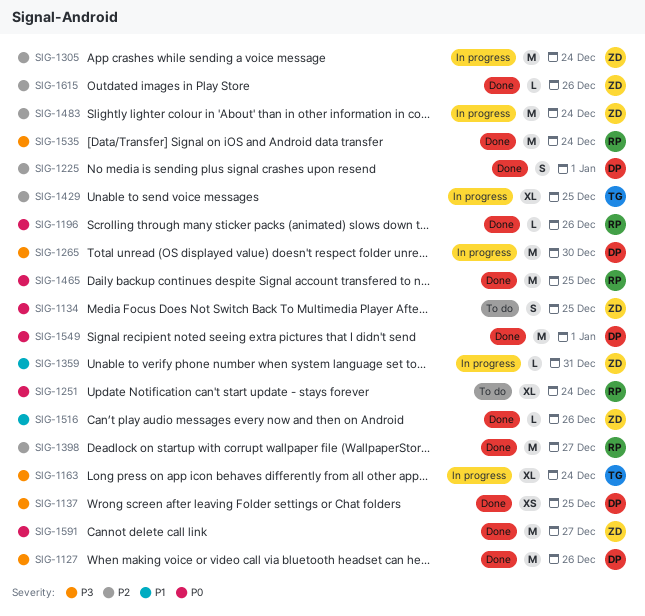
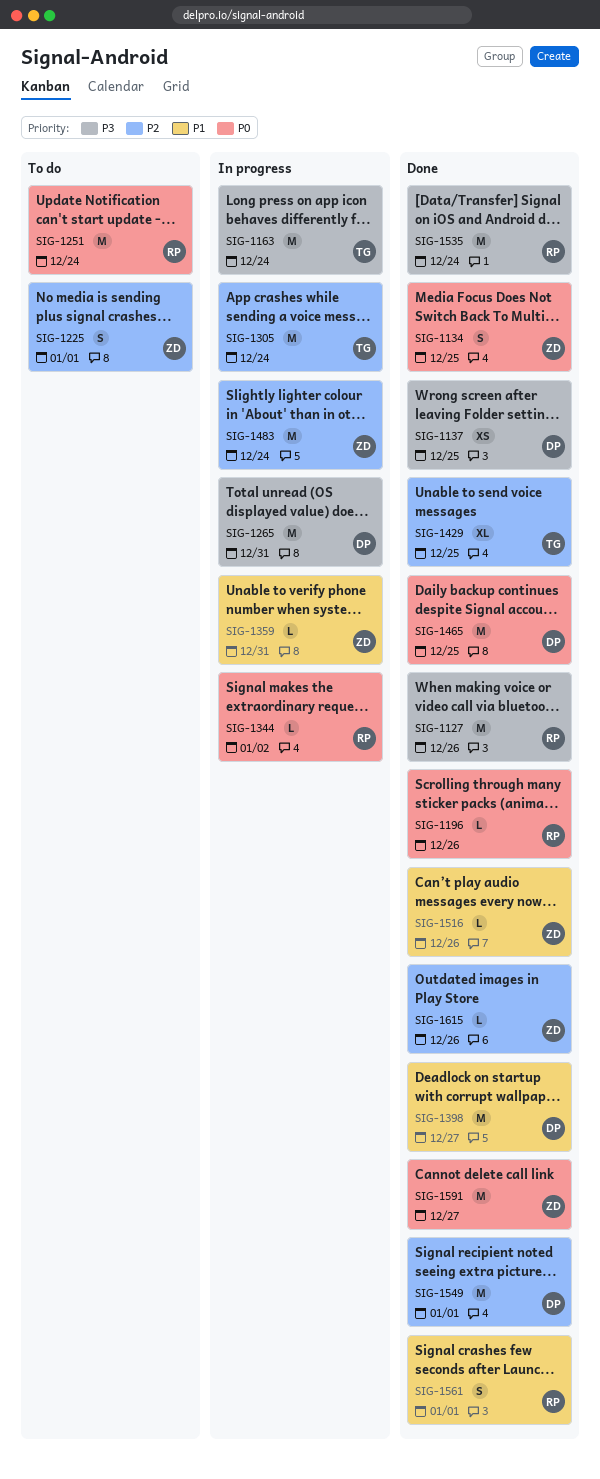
SIG-1127, owner: DP -> RP
SIG-1134, status: To do -> Done
SIG-1163, estimate: XL -> M
SIG-1225, status: Done -> To do
SIG-1225, owner: DP -> ZD
SIG-1251, estimate: XL -> M
SIG-1265, due: Dec 30 -> Dec 31
SIG-1305, owner: ZD -> TG
SIG-1344: none -> present
SIG-1398, owner: RP -> DP
SIG-1398, priority: P2 -> P1
SIG-1429, status: In progress -> Done
SIG-1465, owner: RP -> DP
SIG-1549, priority: P0 -> P2
SIG-1561: none -> present

